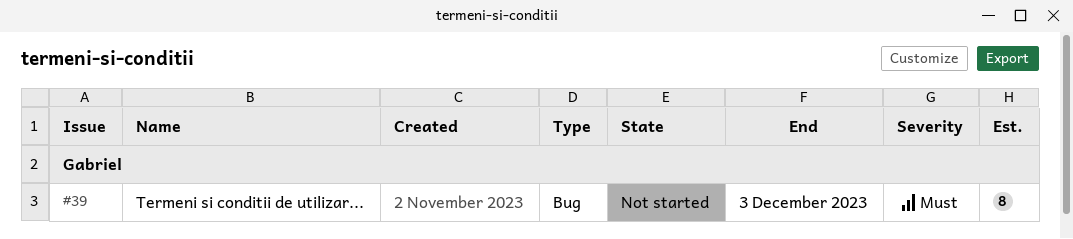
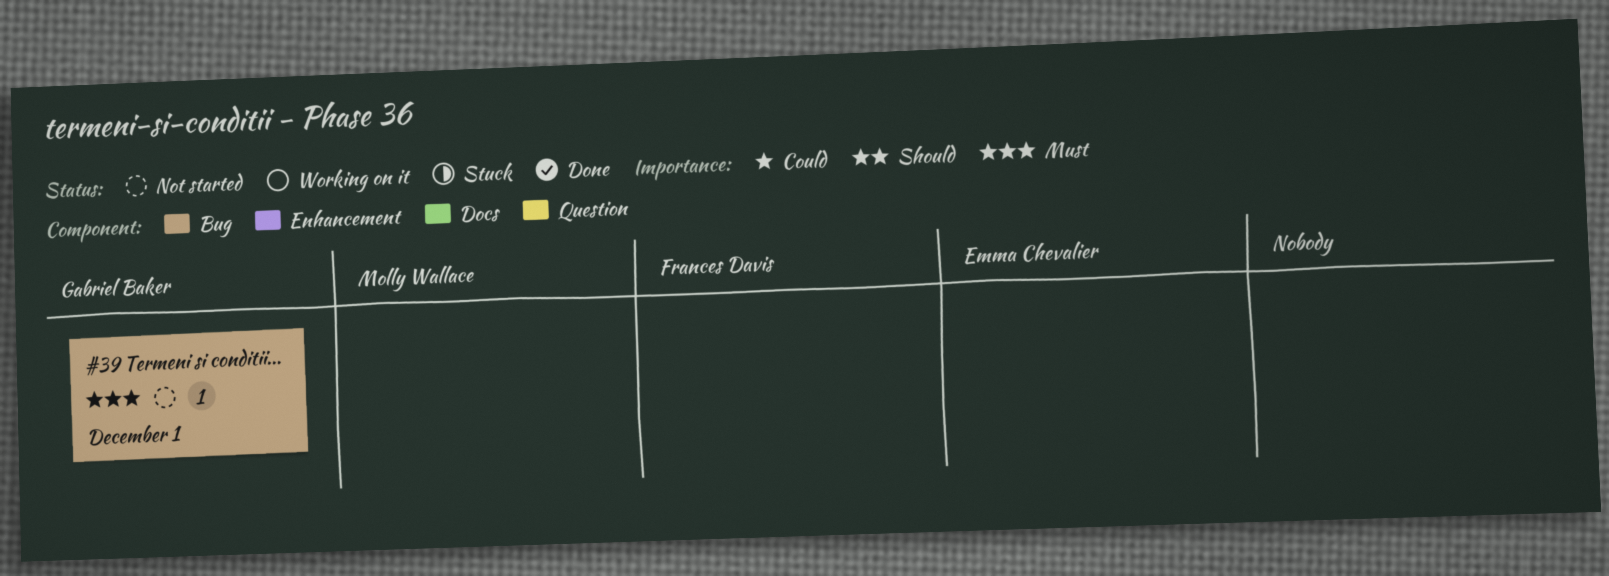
#39, estimate: 8 -> 1
#39, due: Dec 3 -> Dec 1

